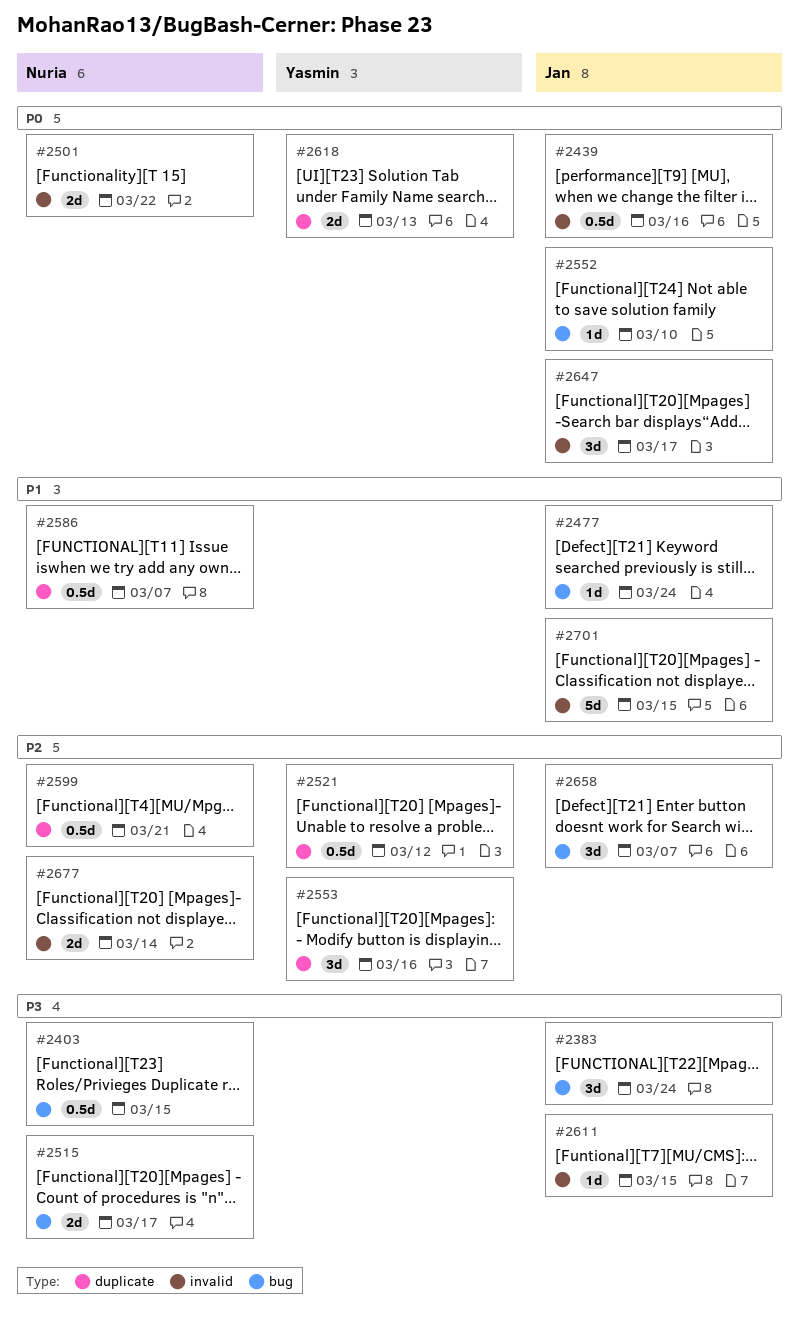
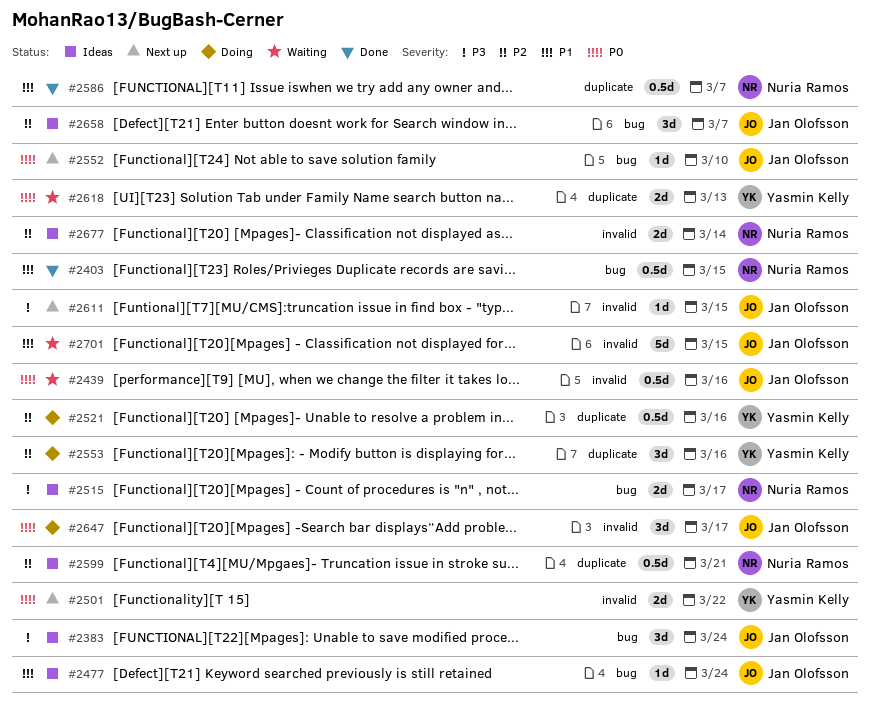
#2403, priority: P3 -> P1
#2501, owner: Nuria Ramos -> Yasmin Kelly
#2521, due: Mar 12 -> Mar 16

